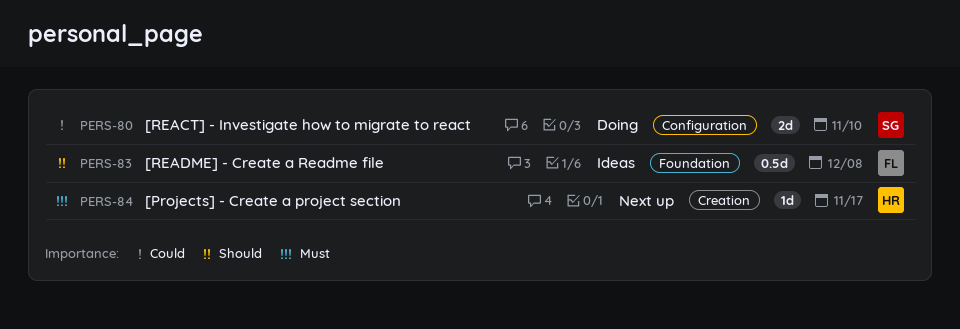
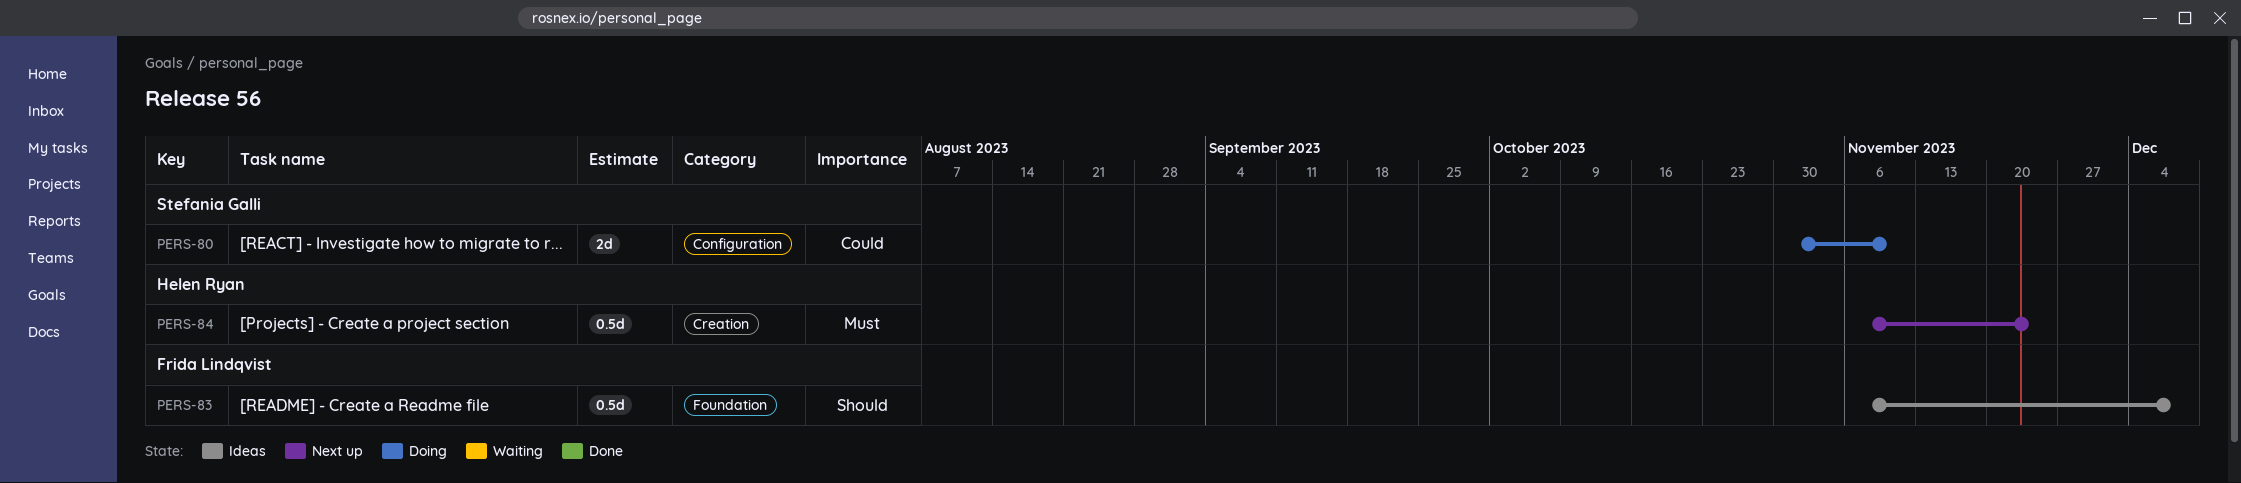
PERS-84, estimate: 1d -> 0.5d
PERS-84, due: Nov 17 -> Nov 24

